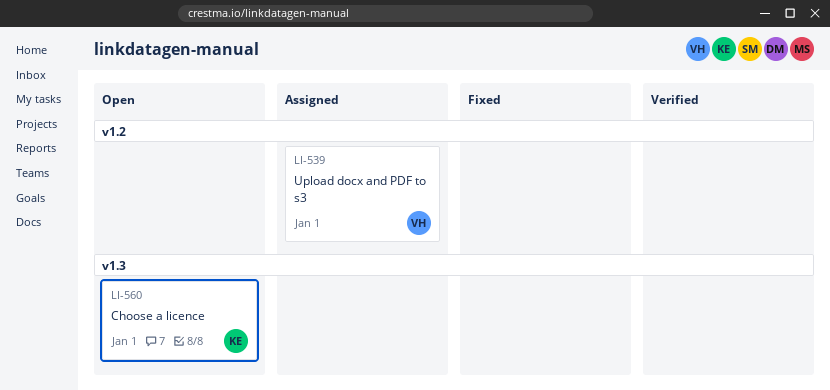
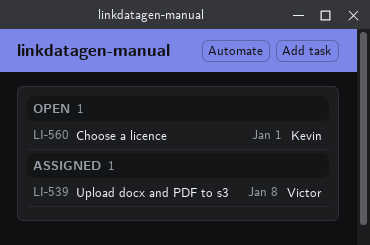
LI-539, due: Jan 1 -> Jan 8

